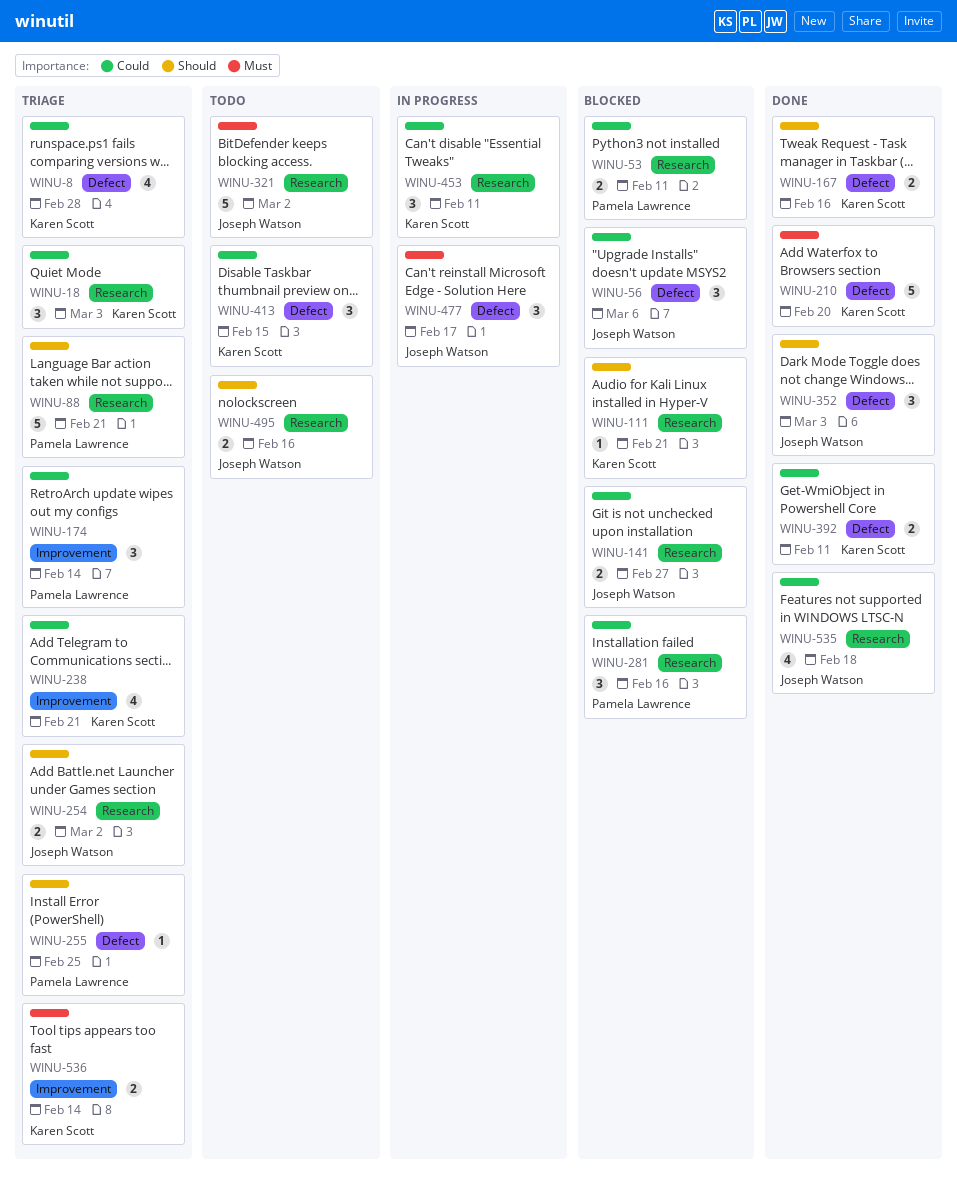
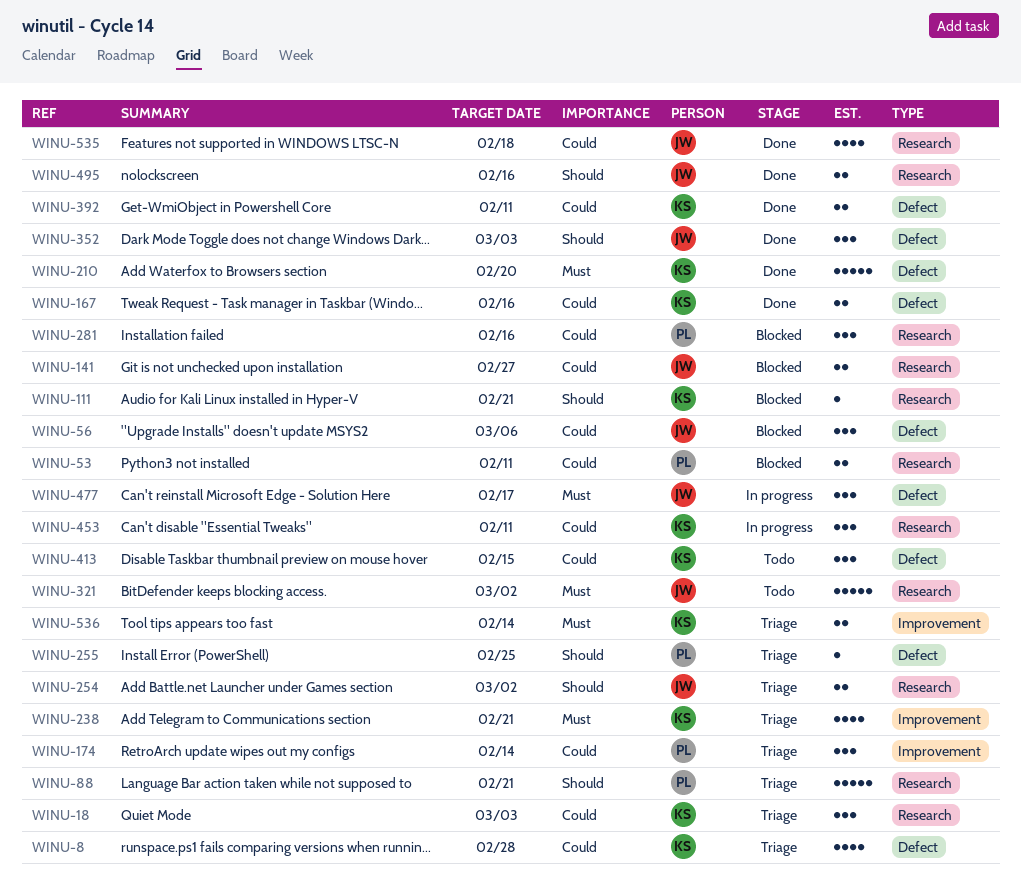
WINU-167, priority: Should -> Could
WINU-238, priority: Could -> Must
WINU-495, status: Todo -> Done

